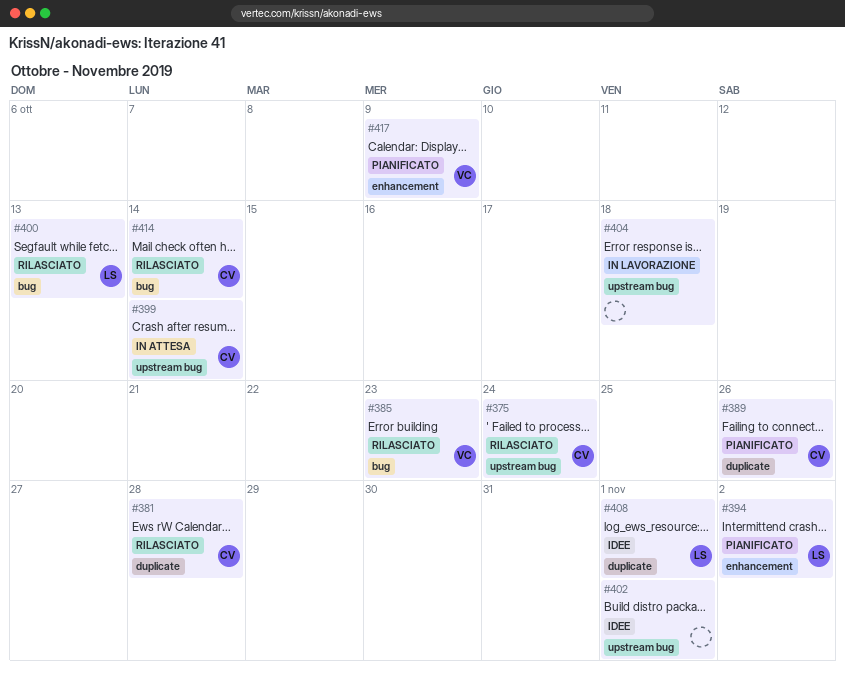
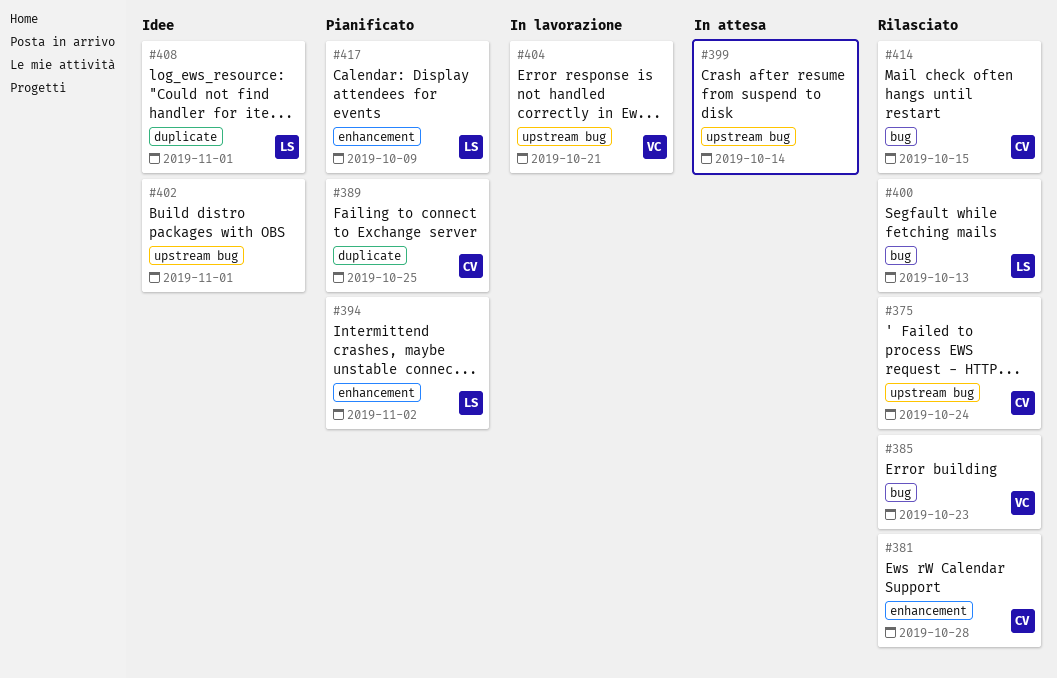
#381, label: duplicate -> enhancement
#389, due: Oct 26 -> Oct 25
#399, owner: CV -> none
#404, owner: none -> VC
#404, due: Oct 18 -> Oct 21
#414, due: Oct 14 -> Oct 15
#417, owner: VC -> LS

